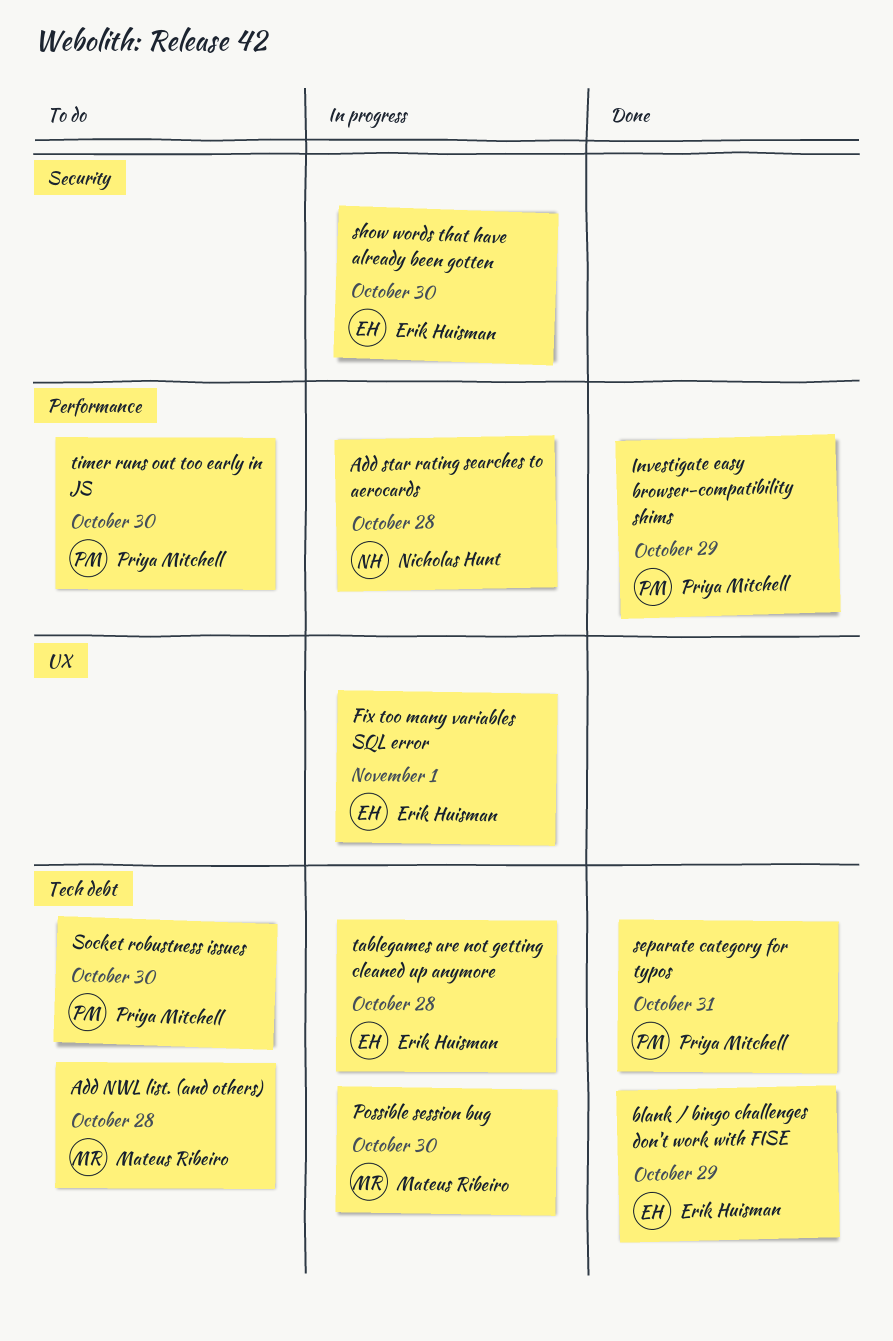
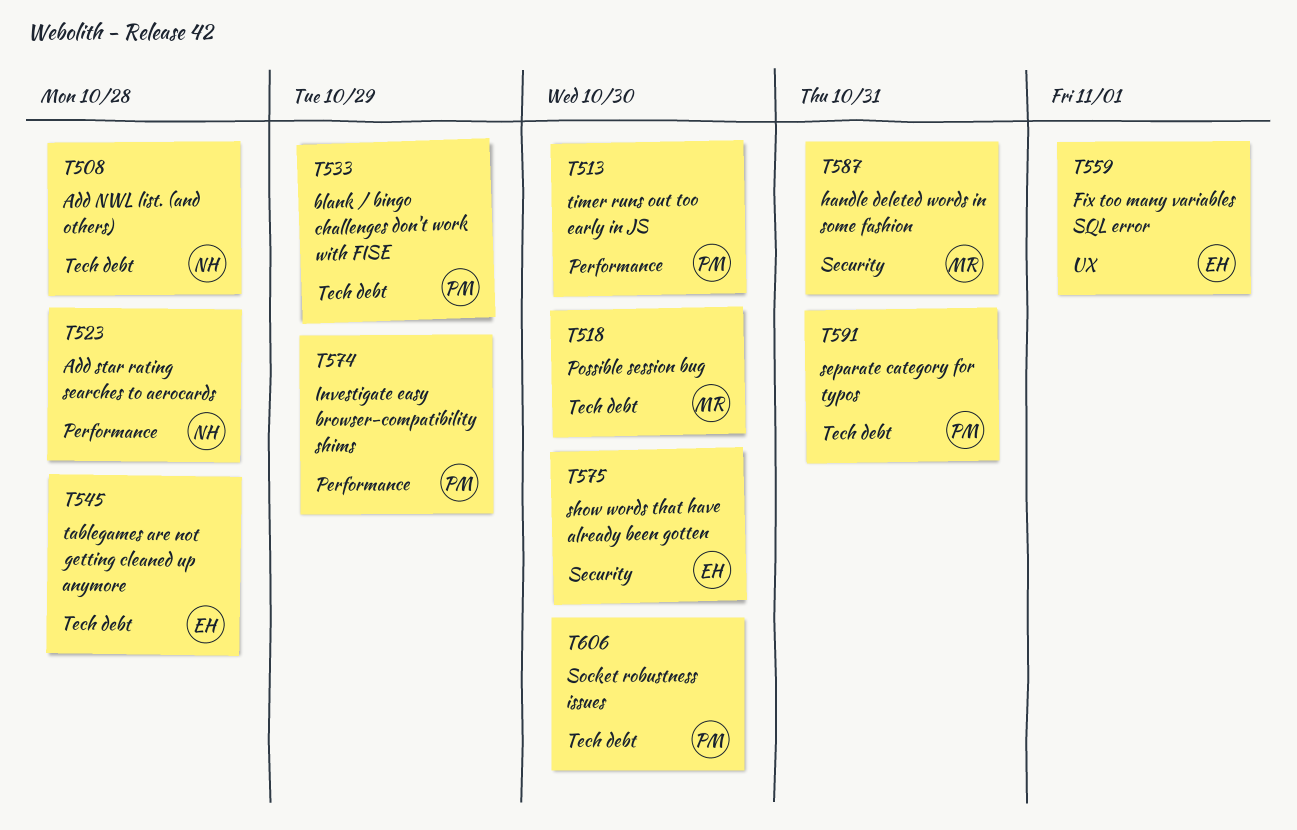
Add NWL list. (and others), owner: Mateus Ribeiro -> Nicholas Hunt
blank / bingo challenges don't work with FISE, owner: Erik Huisman -> Priya Mitchell
handle deleted words in some fashion: none -> present

